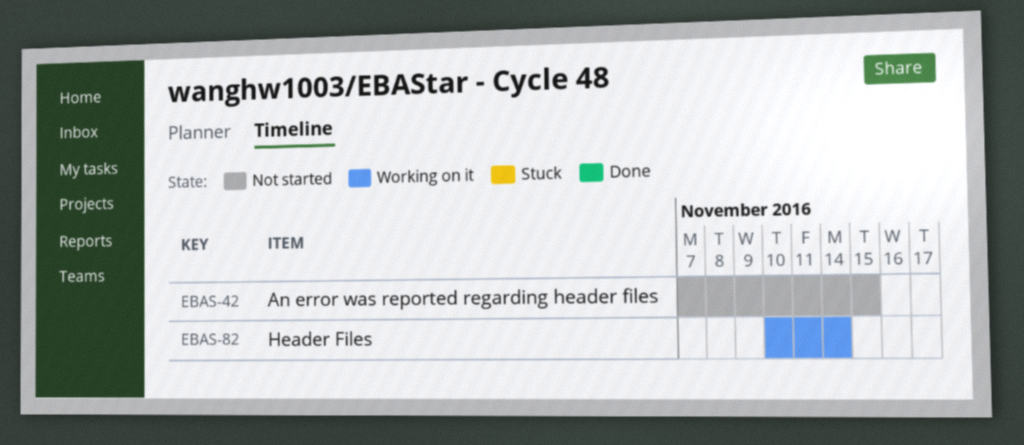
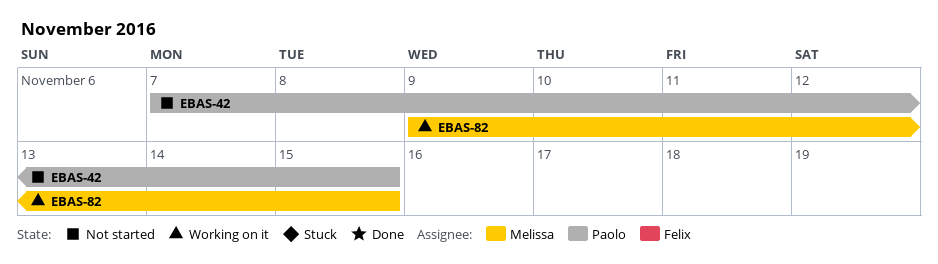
EBAS-82, start: Nov 10 -> Nov 9
EBAS-82, due: Nov 14 -> Nov 15

